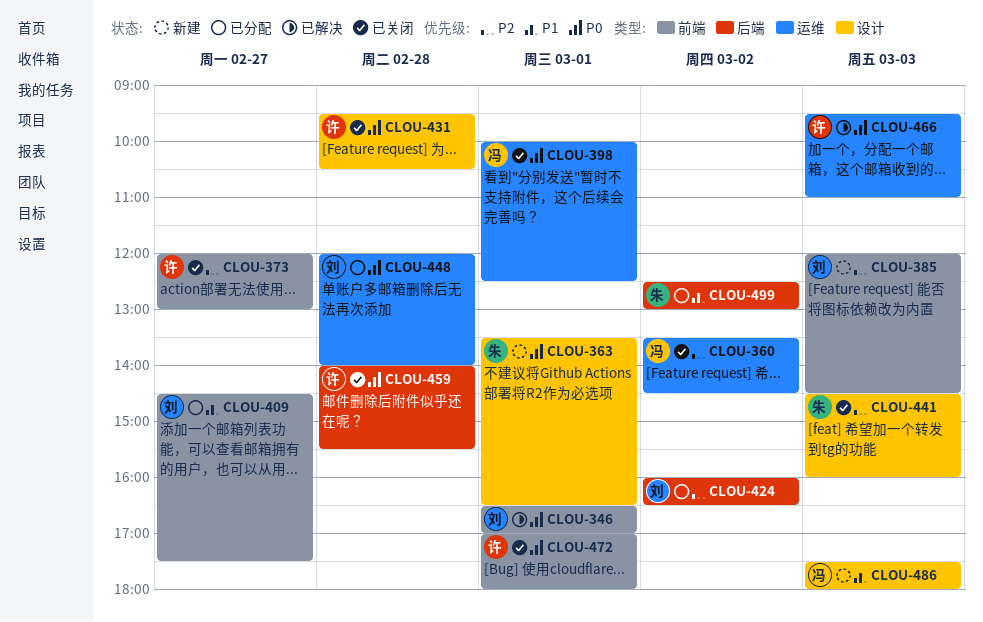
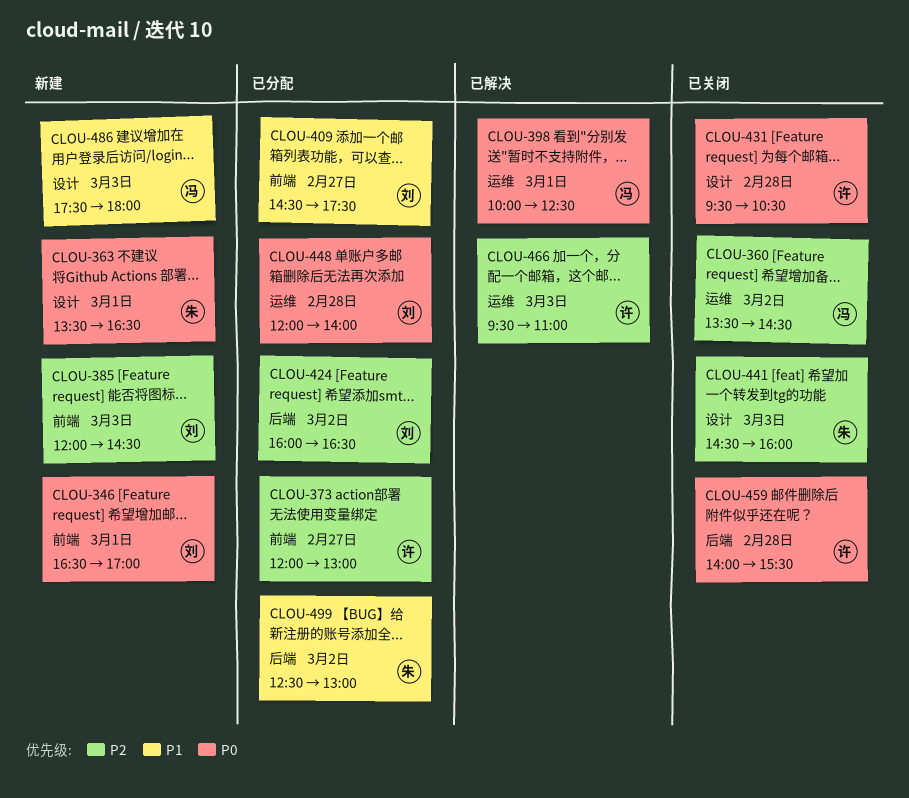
CLOU-346, status: 已解决 -> 新建
CLOU-373, status: 已关闭 -> 已分配
CLOU-398, status: 已关闭 -> 已解决
CLOU-466, priority: P0 -> P2
CLOU-472: present -> none

